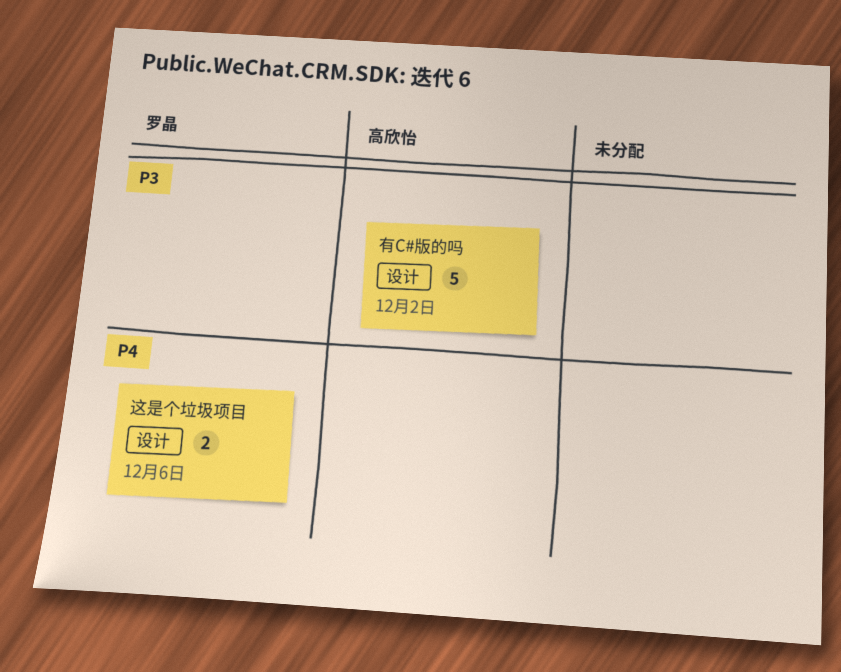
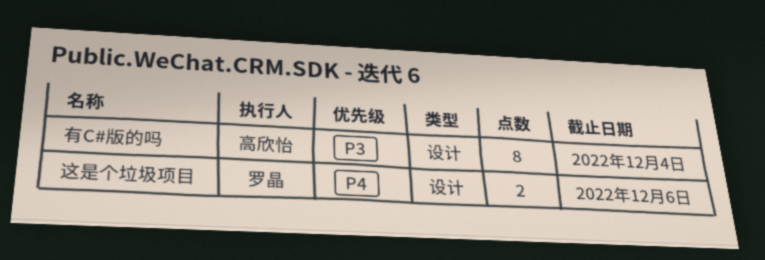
有C#版的吗, estimate: 5 -> 8
有C#版的吗, due: Dec 2 -> Dec 4

